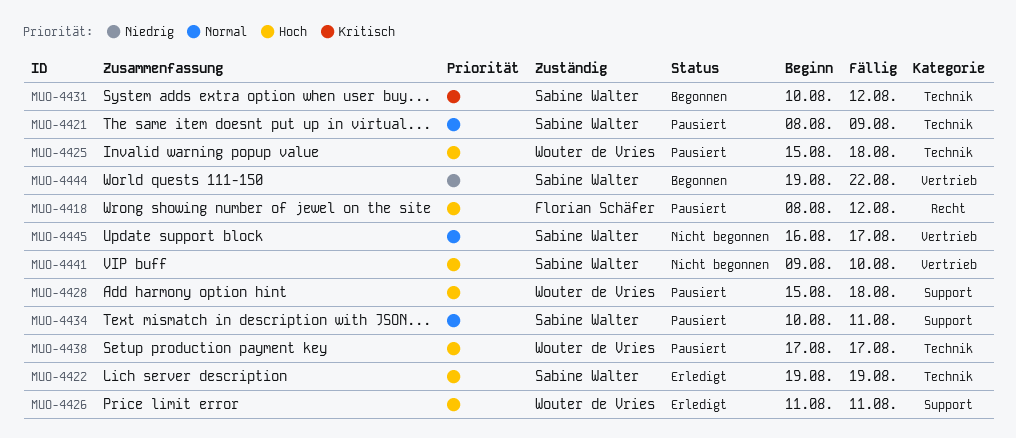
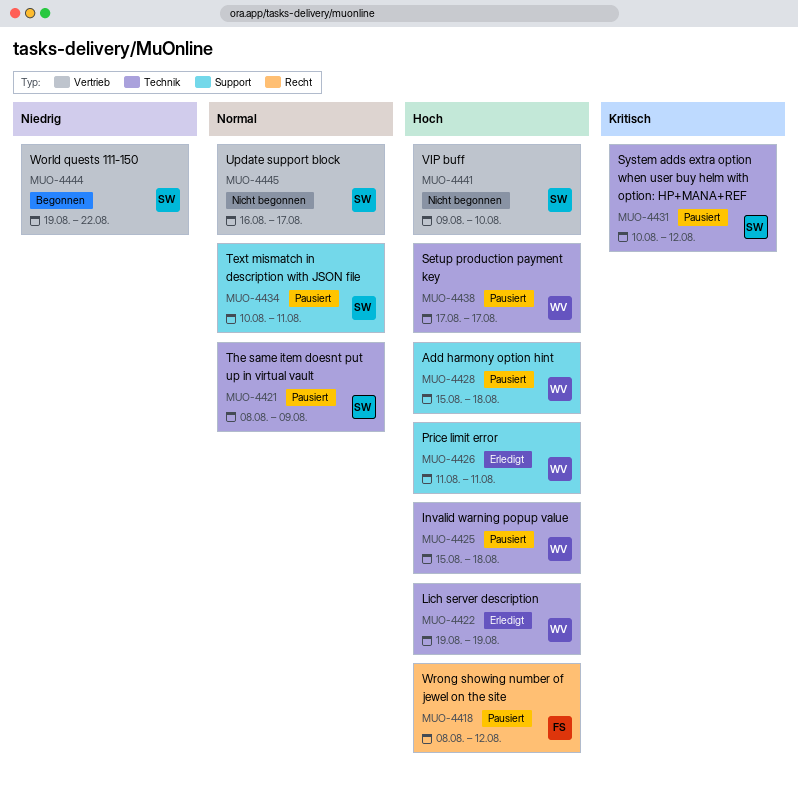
MUO-4422, owner: Sabine Walter -> Wouter de Vries
MUO-4431, status: Begonnen -> Pausiert

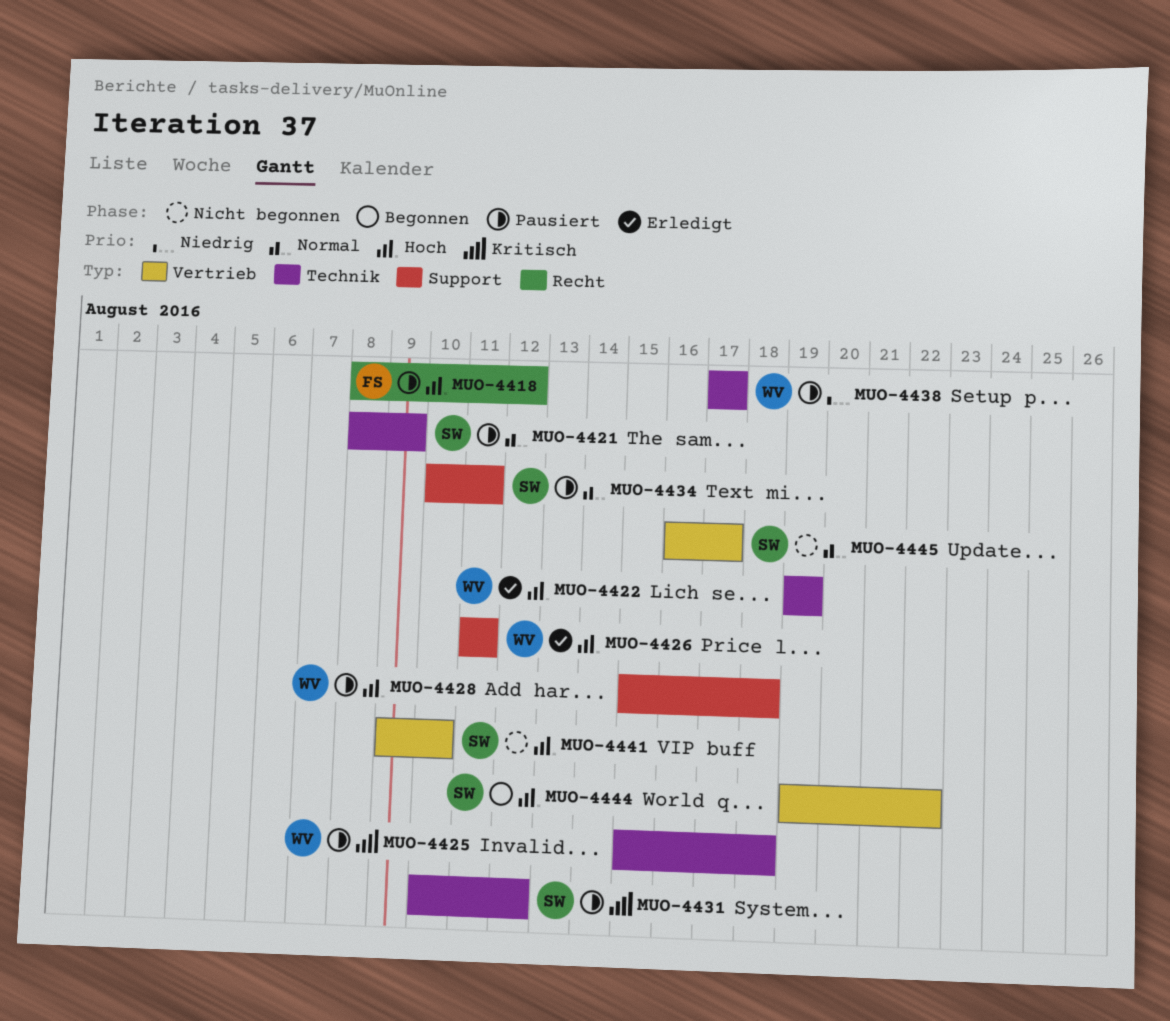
MUO-4425, priority: Hoch -> Kritisch
MUO-4438, priority: Hoch -> Niedrig
MUO-4444, priority: Niedrig -> Hoch

